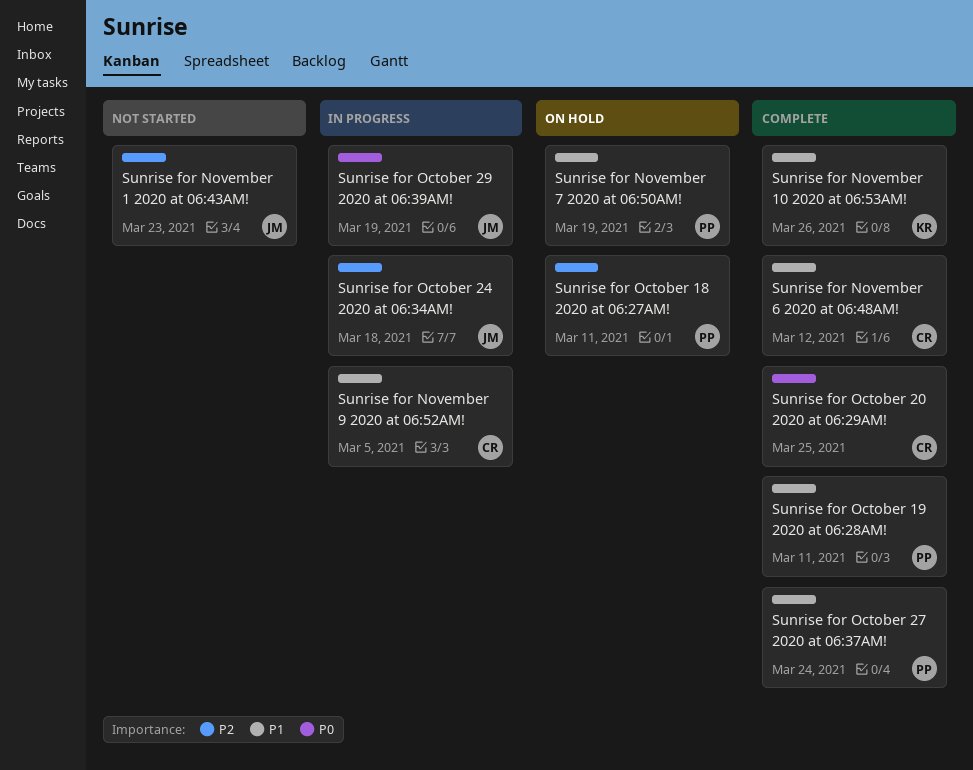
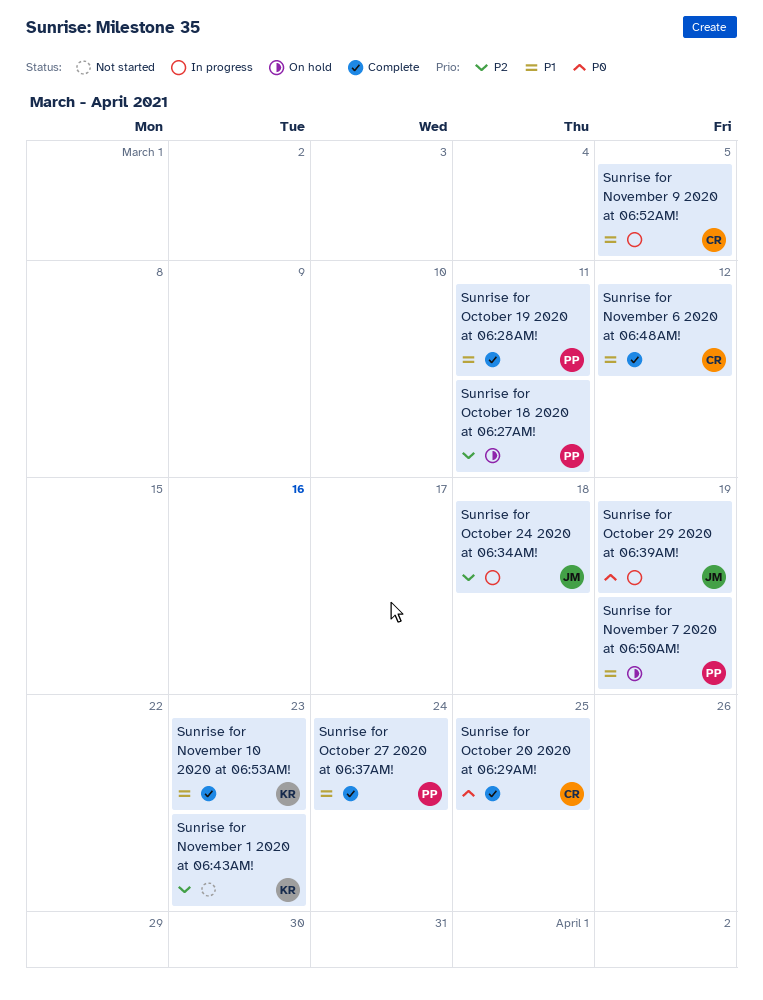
Sunrise for November 1 2020 at 06:43AM!, owner: JM -> KR
Sunrise for November 10 2020 at 06:53AM!, due: Mar 26 -> Mar 23

